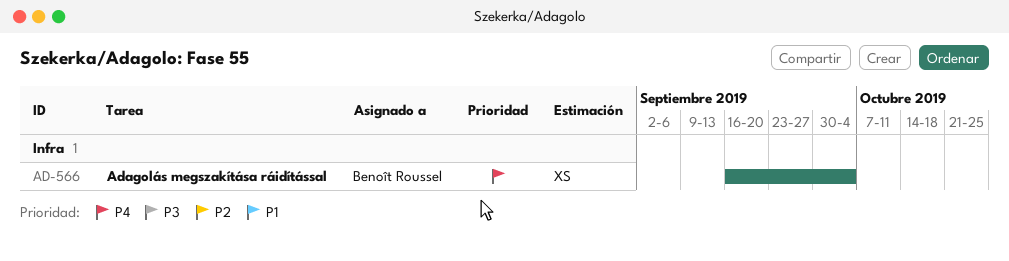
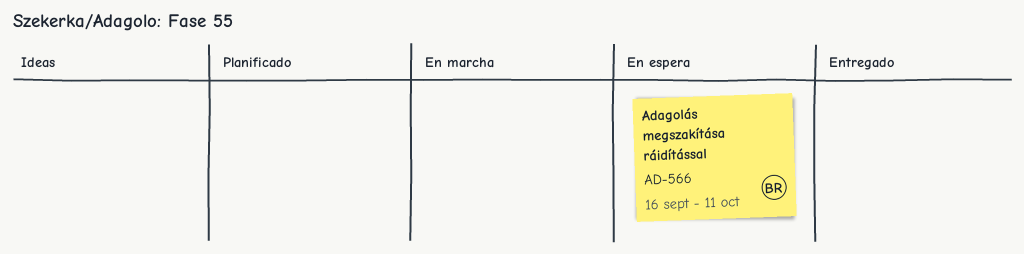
AD-566, due: Oct 4 -> Oct 11

